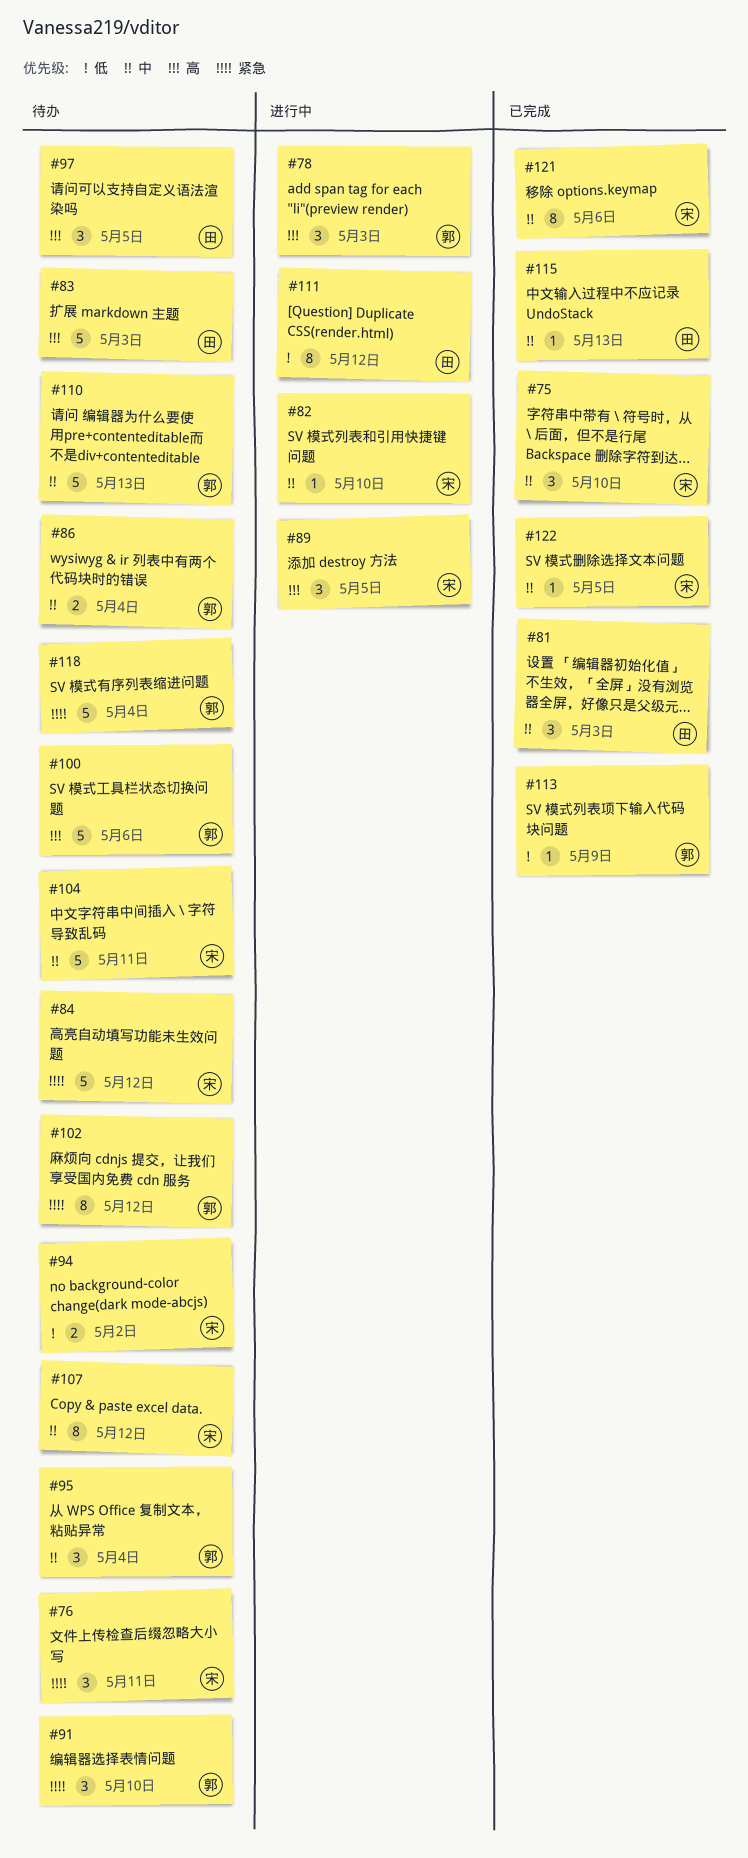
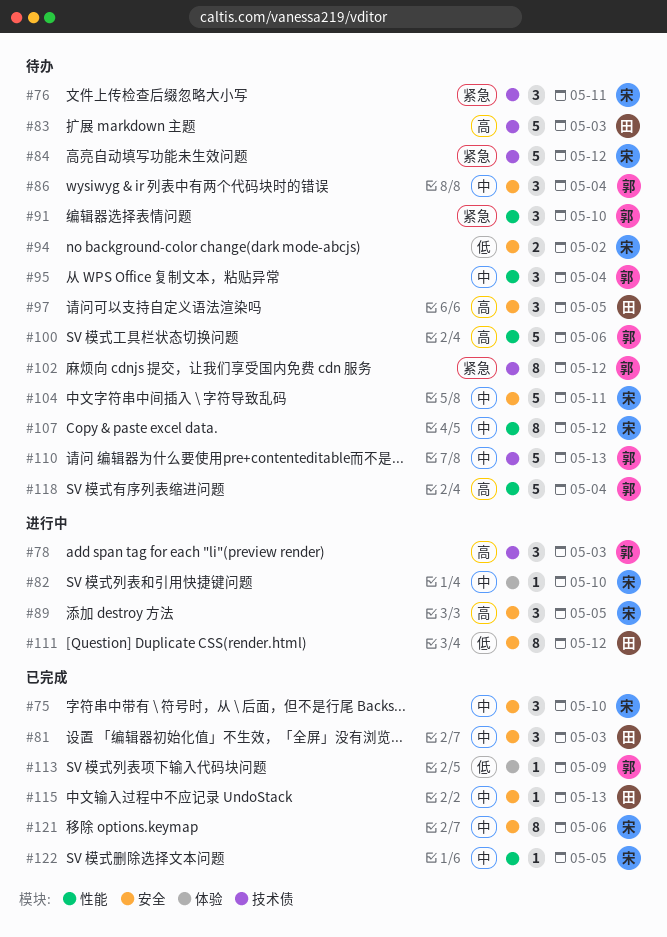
#86, estimate: 2 -> 3
#118, priority: 紧急 -> 高

